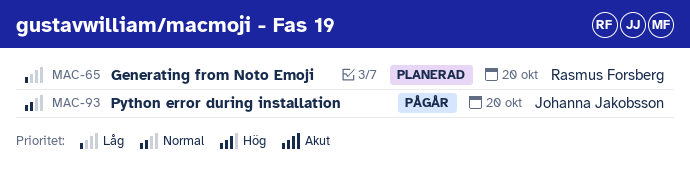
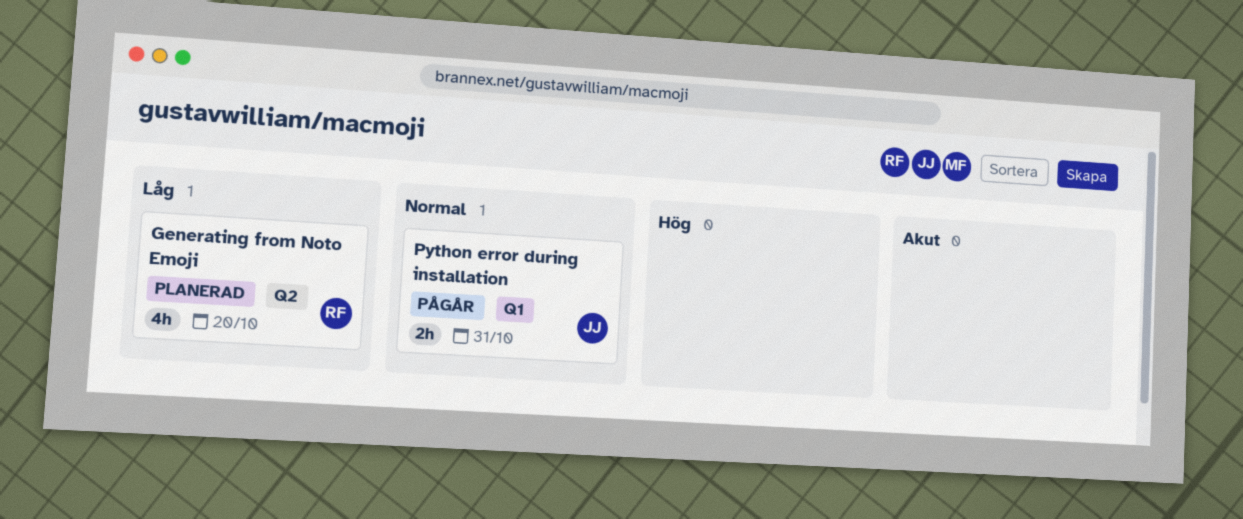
Python error during installation, due: Oct 20 -> Oct 31

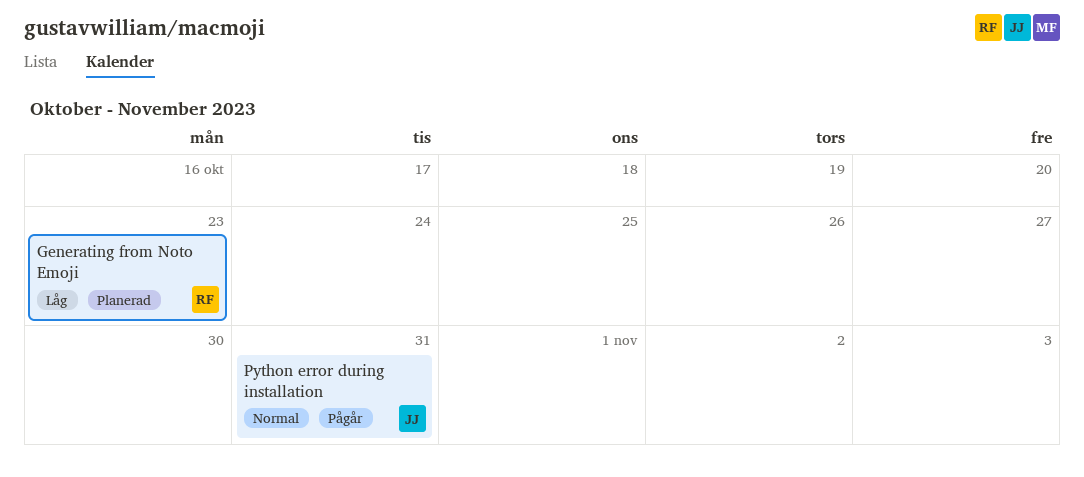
Generating from Noto Emoji, due: Oct 20 -> Oct 23

